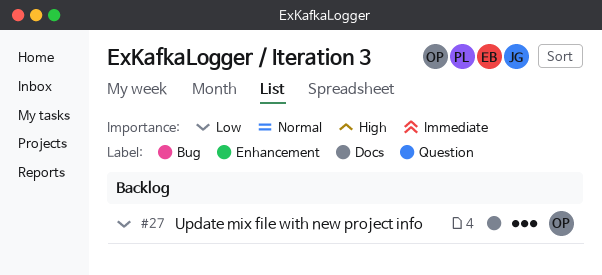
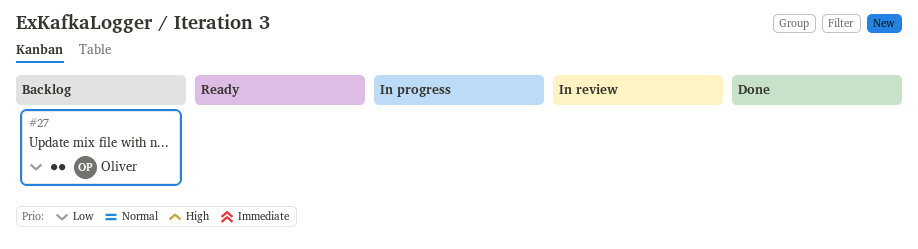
#27, estimate: 3 -> 2

